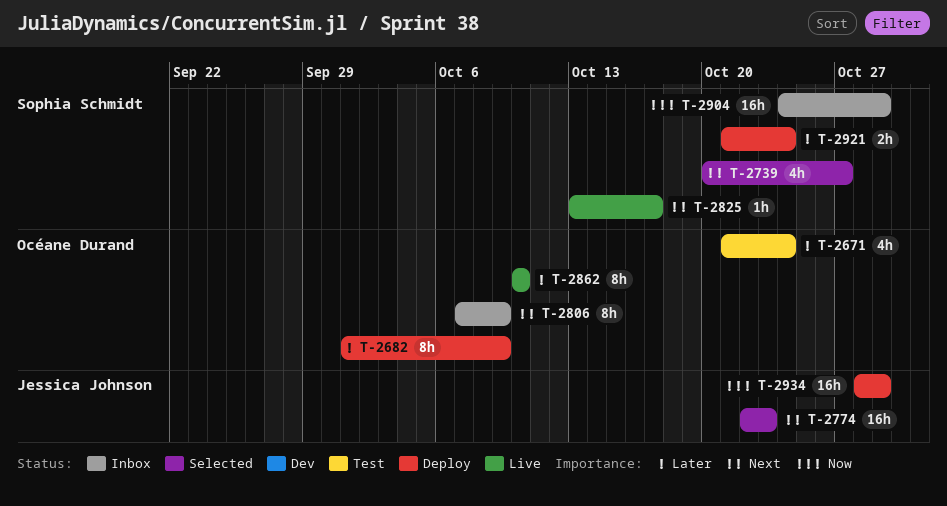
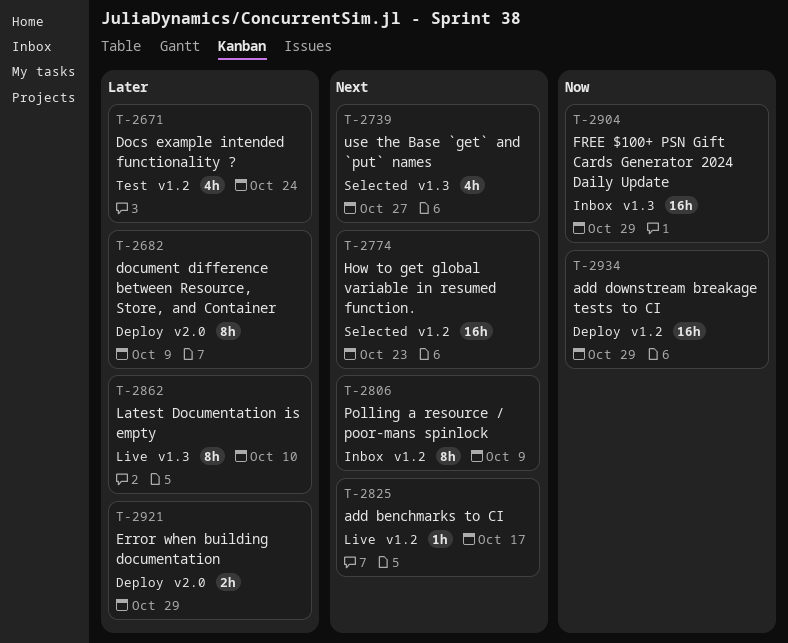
T-2921, due: Oct 24 -> Oct 29

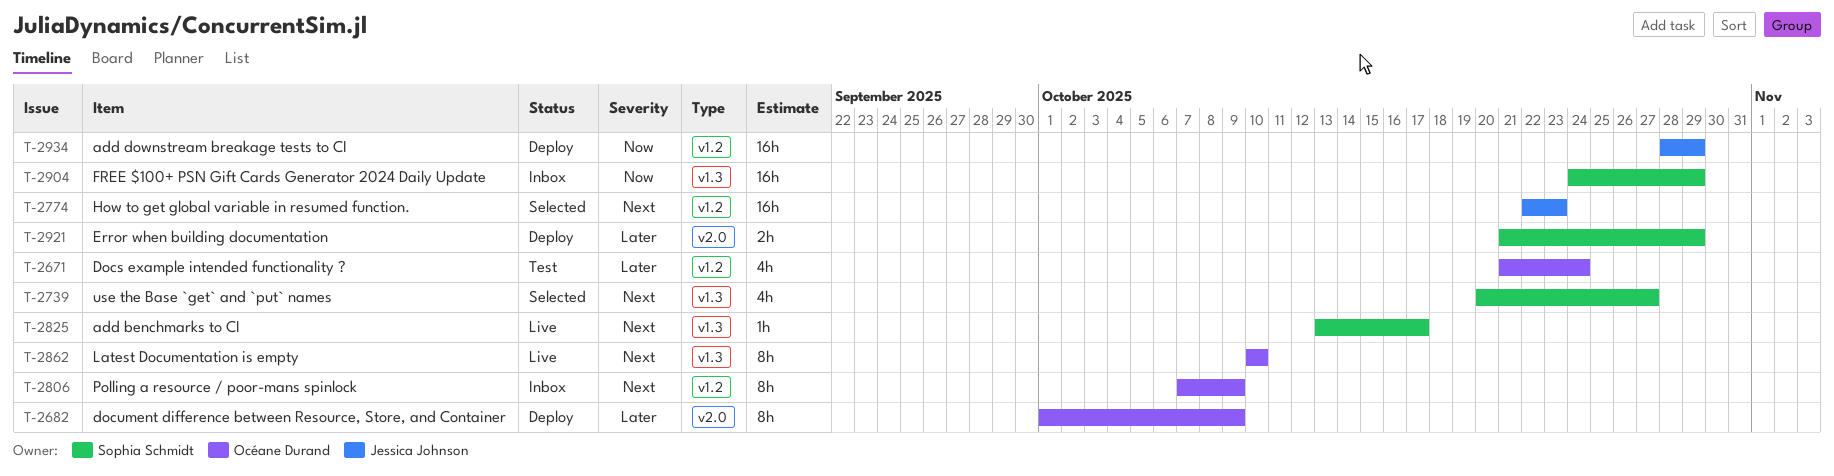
T-2825, label: v1.2 -> v1.3
T-2862, priority: Later -> Next

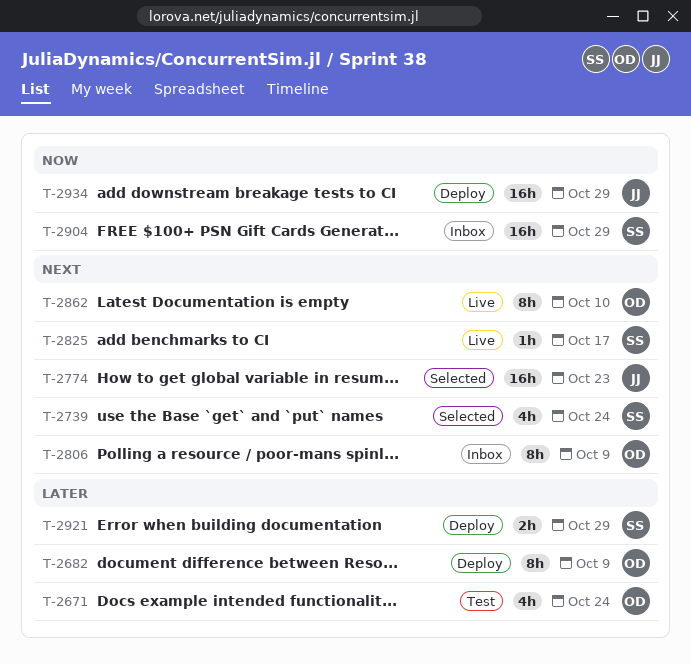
T-2739, due: Oct 27 -> Oct 24

